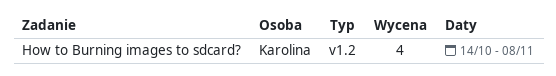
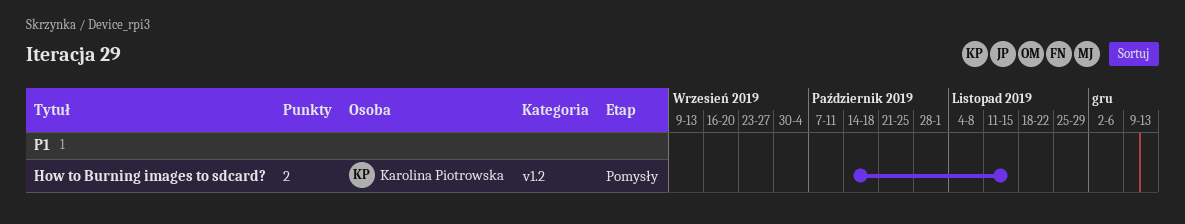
How to Burning images to sdcard?, estimate: 4 -> 2
How to Burning images to sdcard?, due: Nov 8 -> Nov 15

